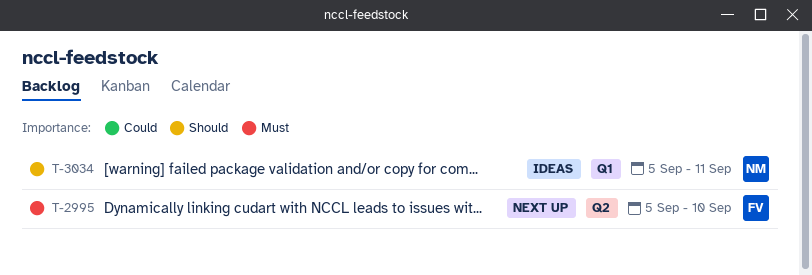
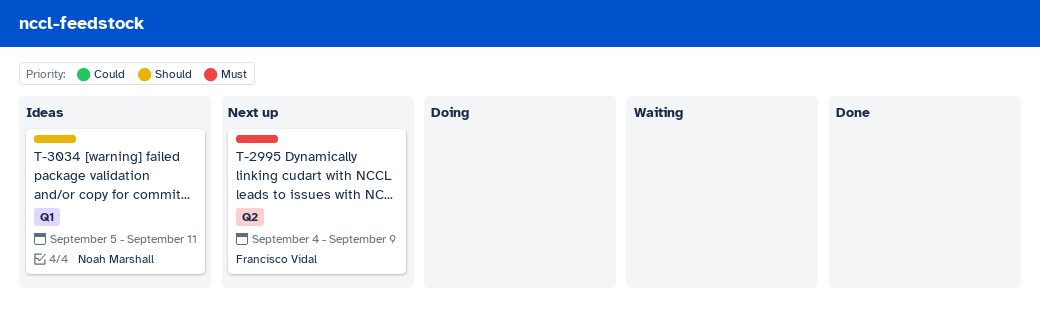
T-2995, start: Sep 5 -> Sep 4
T-2995, due: Sep 10 -> Sep 9

